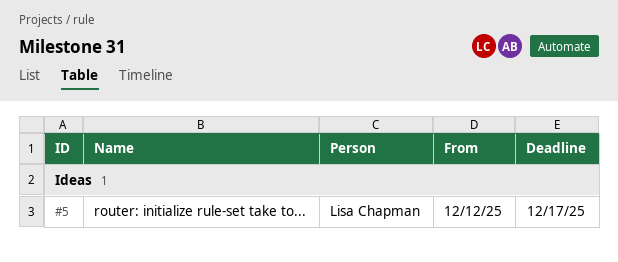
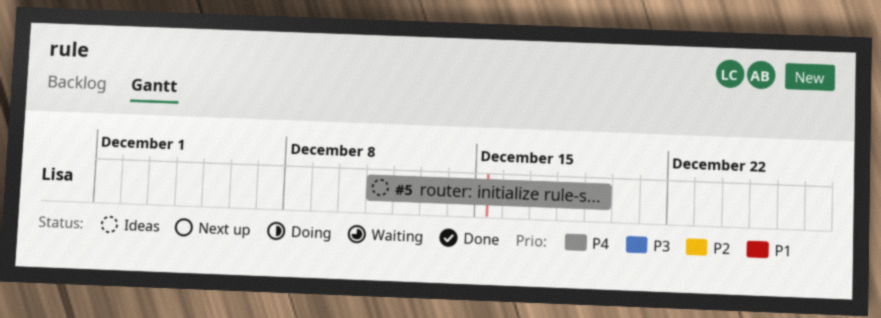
#5, start: Dec 12 -> Dec 11
#5, due: Dec 17 -> Dec 19

